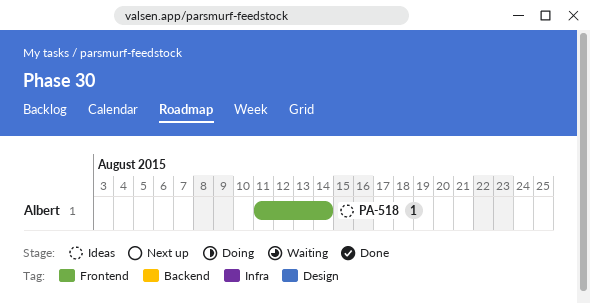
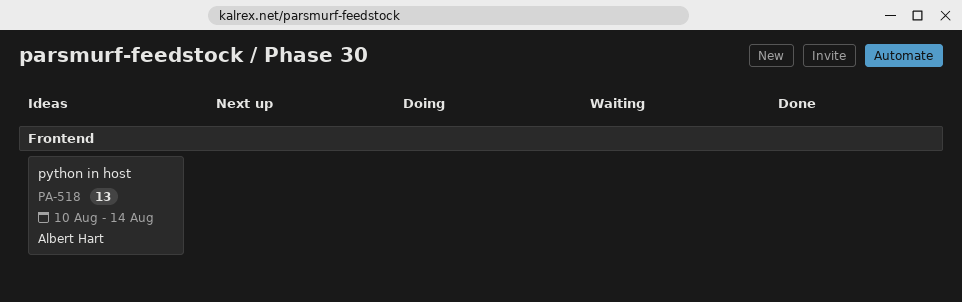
PA-518, estimate: 1 -> 13
PA-518, start: Aug 11 -> Aug 10

